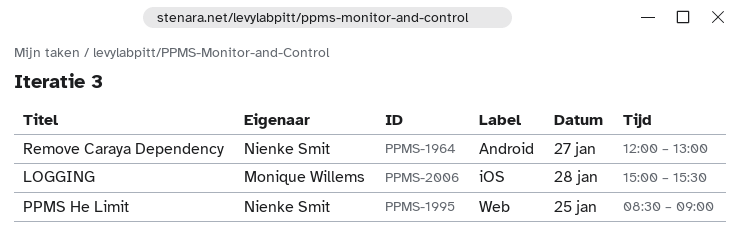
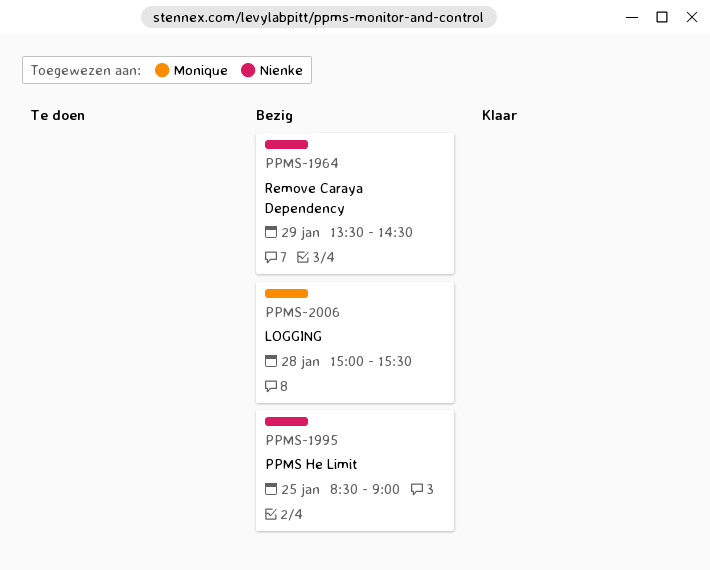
PPMS-1964, day: Jan 27 -> Jan 29
PPMS-1964, begins: 12:00 -> 13:30
PPMS-1964, ends: 13:00 -> 14:30

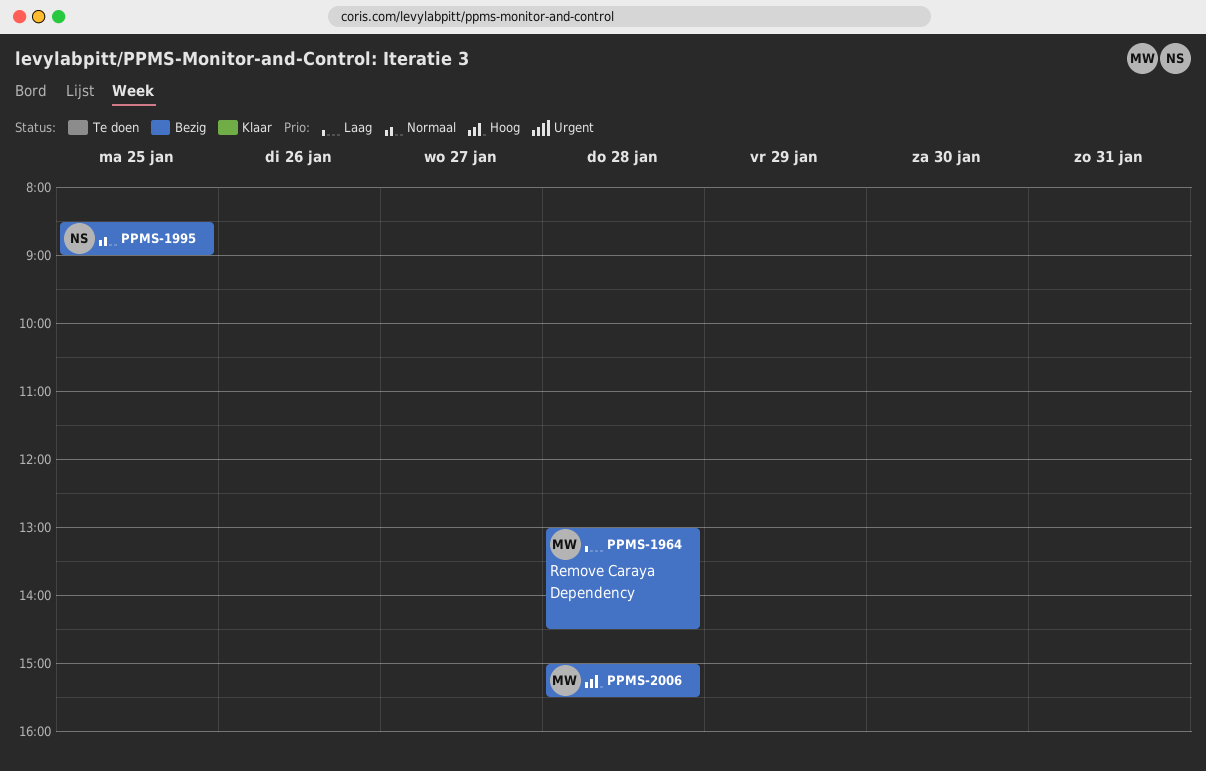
PPMS-1964, owner: Nienke -> Monique
PPMS-1964, day: Jan 29 -> Jan 28
PPMS-1964, begins: 13:30 -> 13:00

